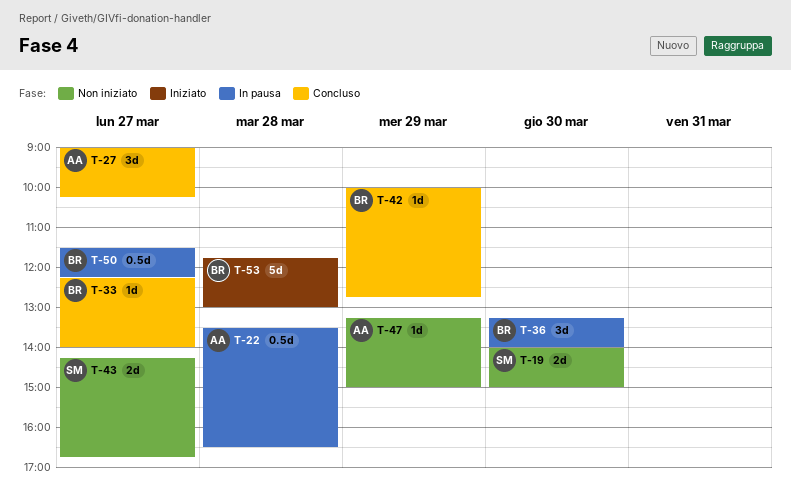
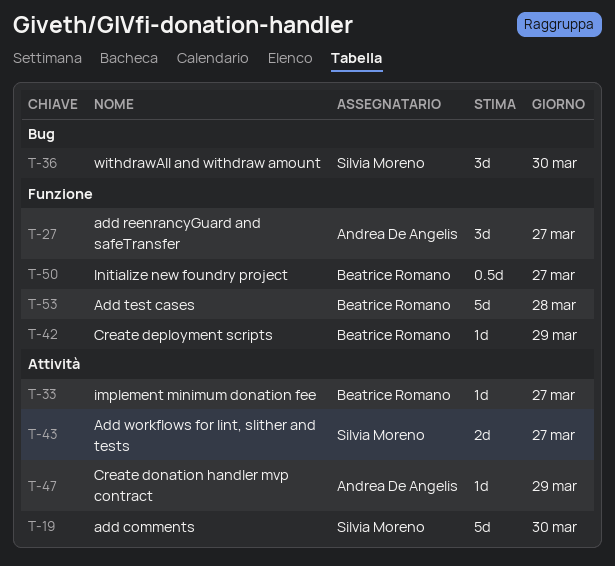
T-19, estimate: 2d -> 5d
T-22: present -> none
T-36, owner: Beatrice Romano -> Silvia Moreno

